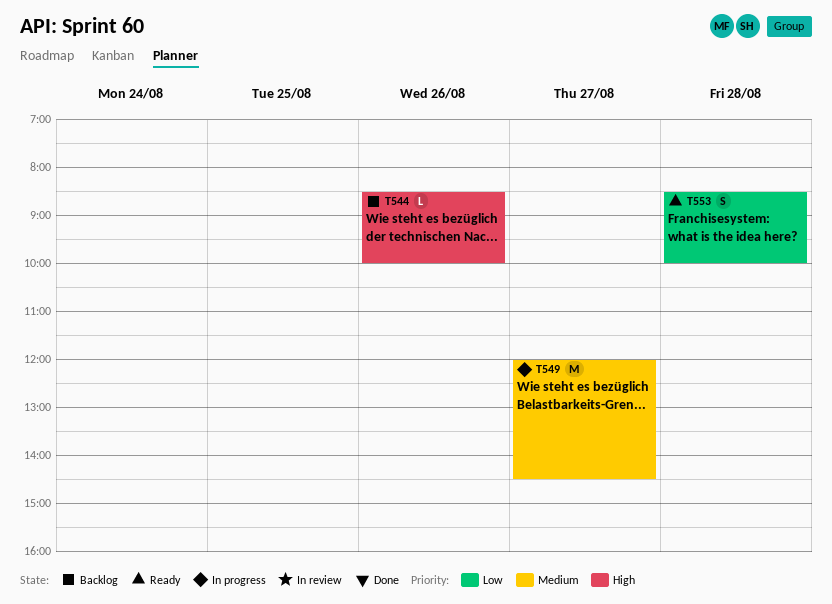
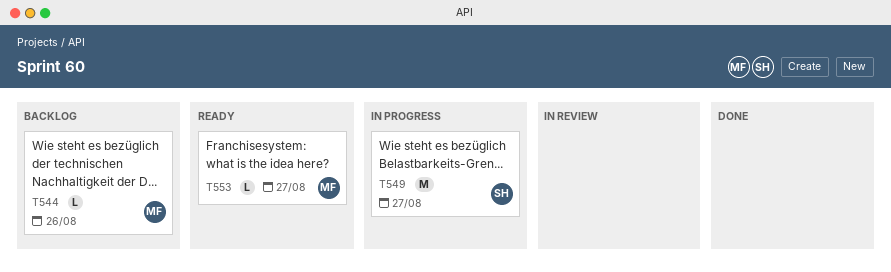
T553, estimate: S -> L
T553, day: Aug 28 -> Aug 27

